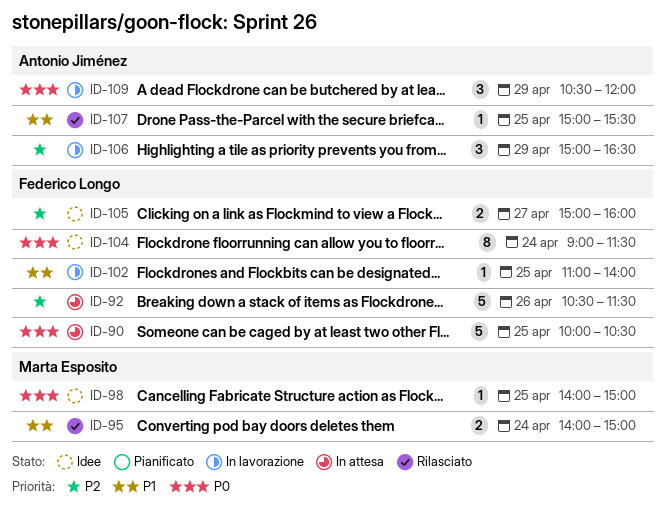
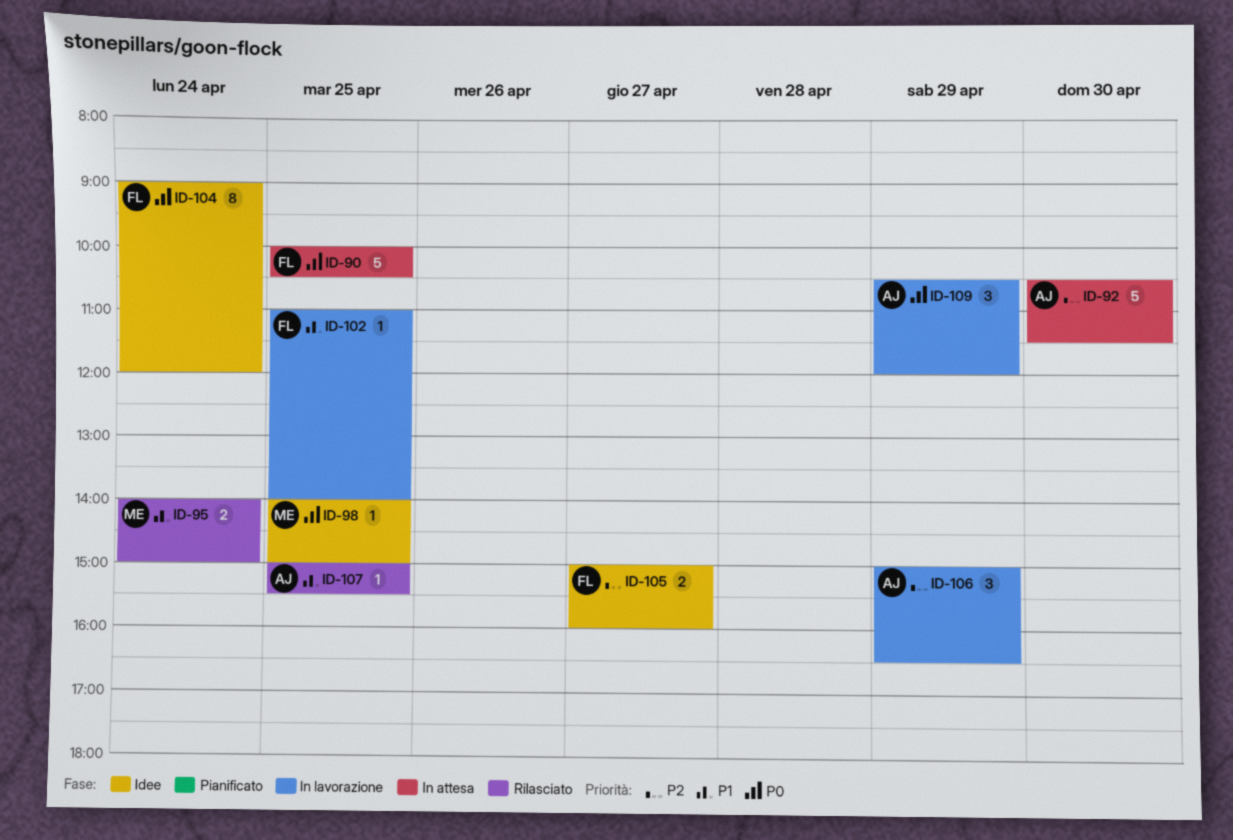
ID-92, owner: Federico Longo -> Antonio Jiménez
ID-92, day: Apr 26 -> Apr 30
ID-104, ends: 11:30 -> 12:00

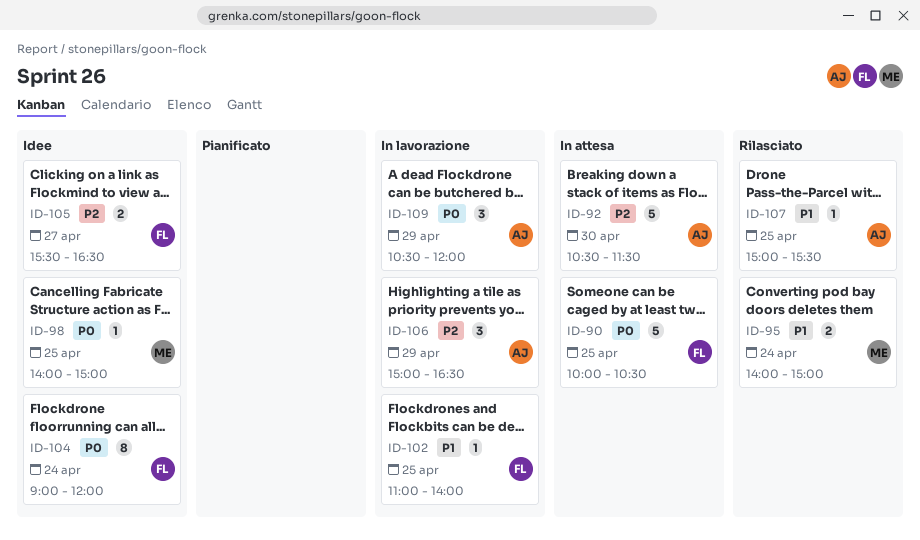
ID-105, begins: 15:00 -> 15:30
ID-105, ends: 16:00 -> 16:30

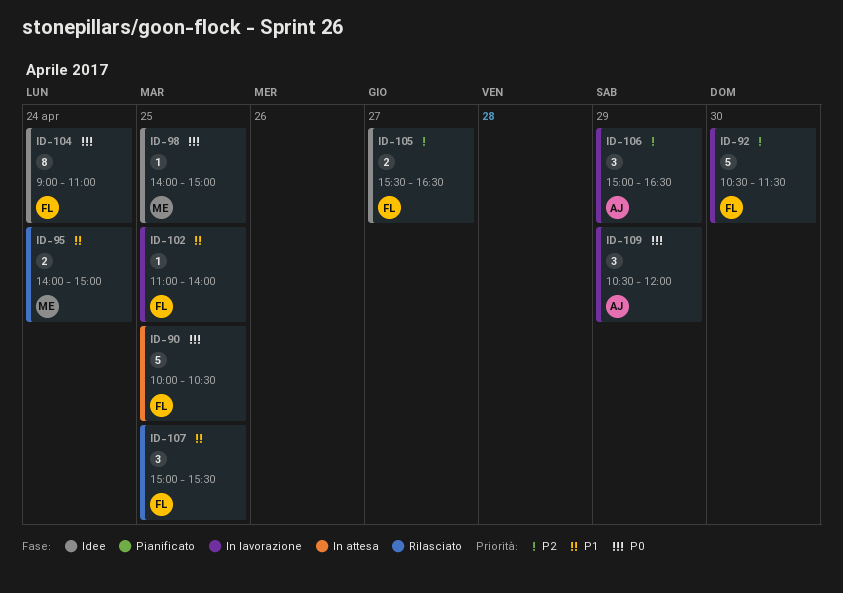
ID-92, status: In attesa -> In lavorazione
ID-92, owner: AJ -> FL
ID-104, ends: 12:00 -> 11:00
ID-107, owner: AJ -> FL
ID-107, estimate: 1 -> 3

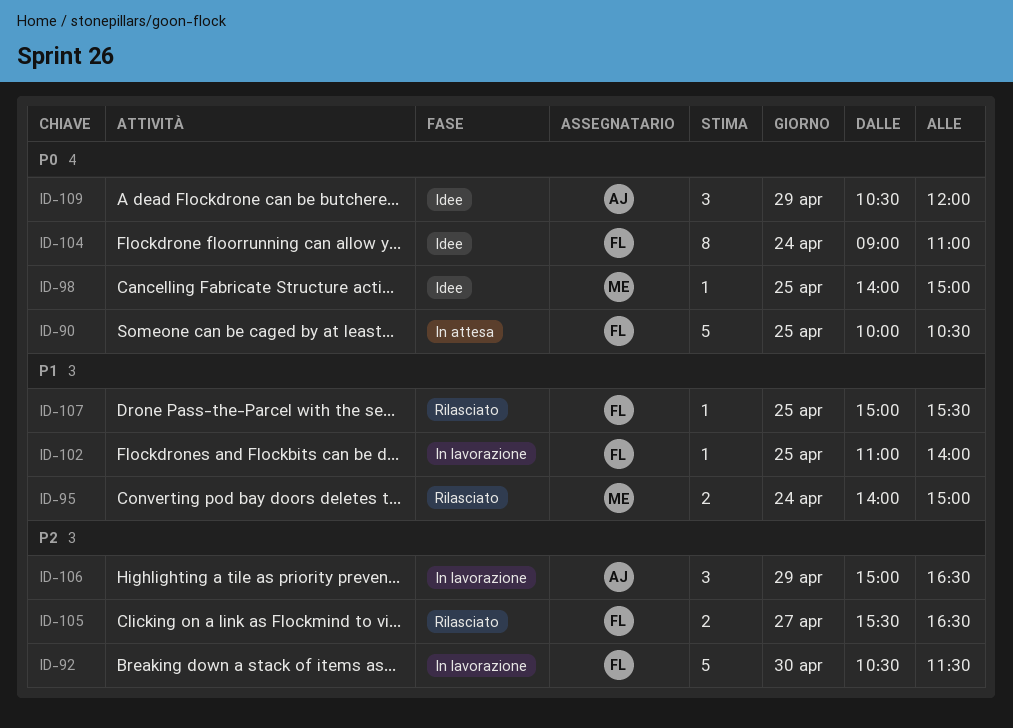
ID-105, status: Idee -> Rilasciato
ID-107, estimate: 3 -> 1
ID-109, status: In lavorazione -> Idee

